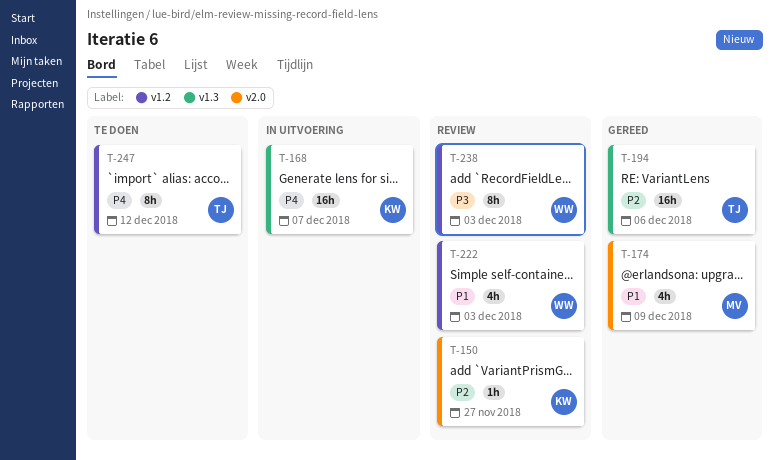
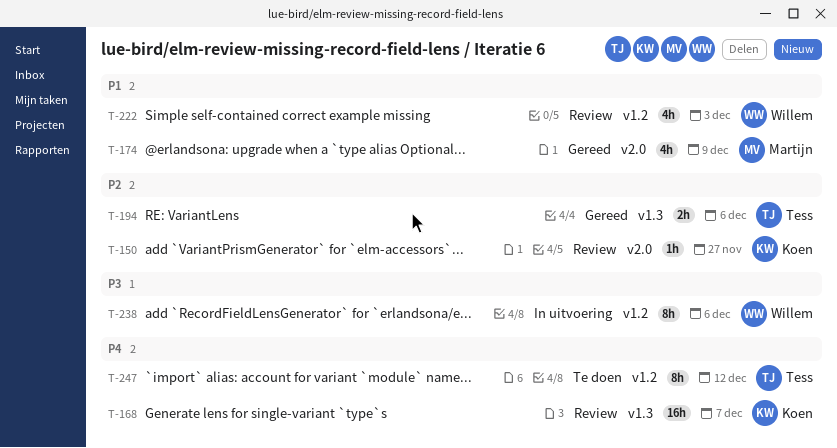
T-168, status: In uitvoering -> Review
T-194, estimate: 16h -> 2h
T-238, status: Review -> In uitvoering
T-238, due: Dec 3 -> Dec 6

